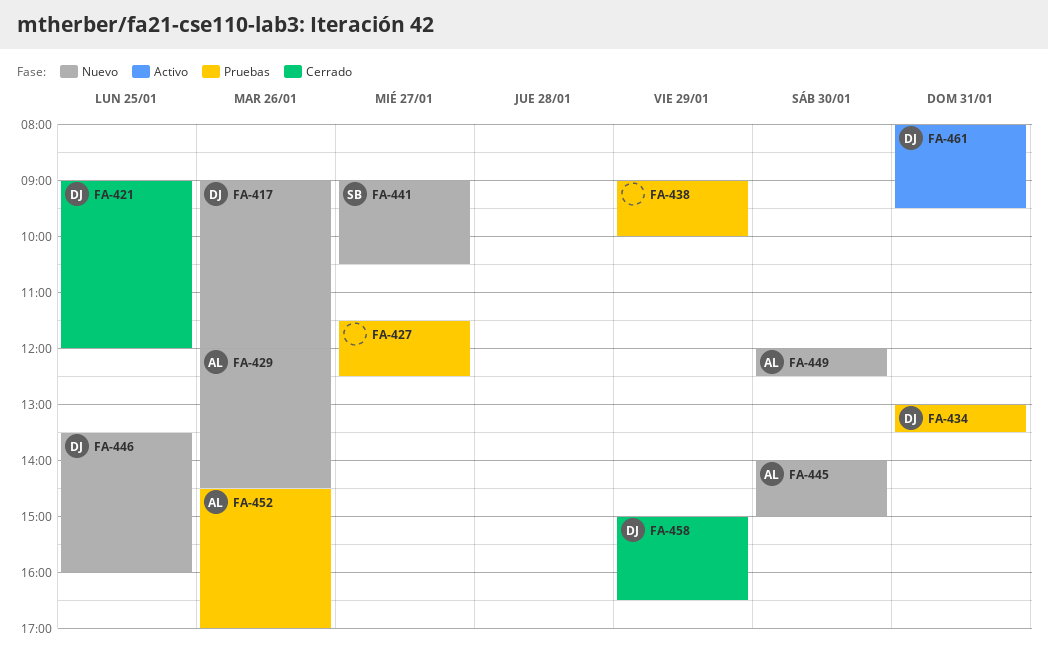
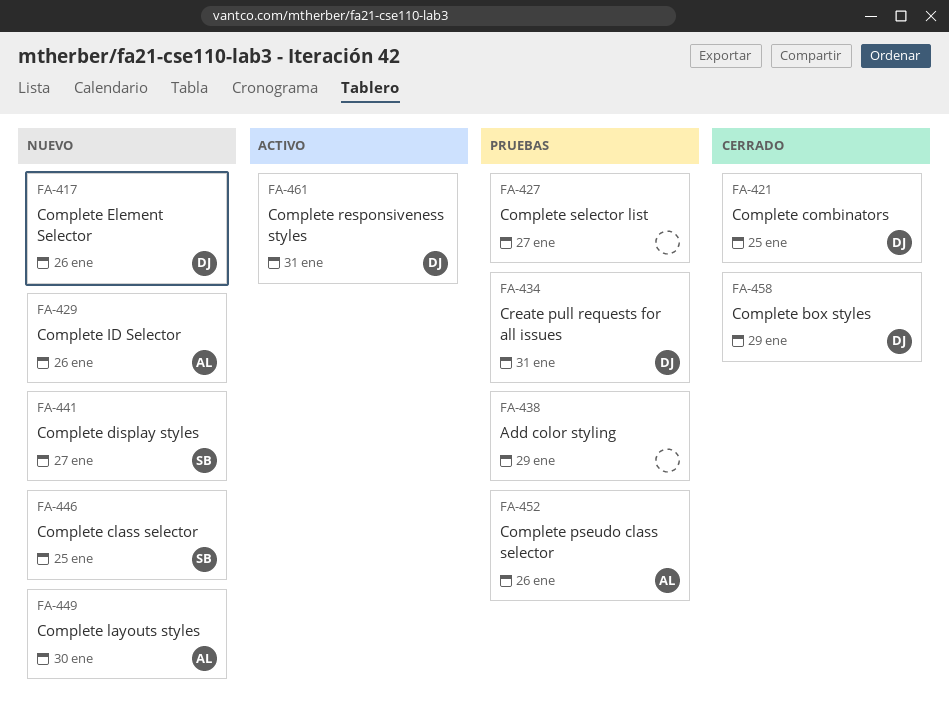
FA-445: present -> none
FA-446, owner: DJ -> SB

